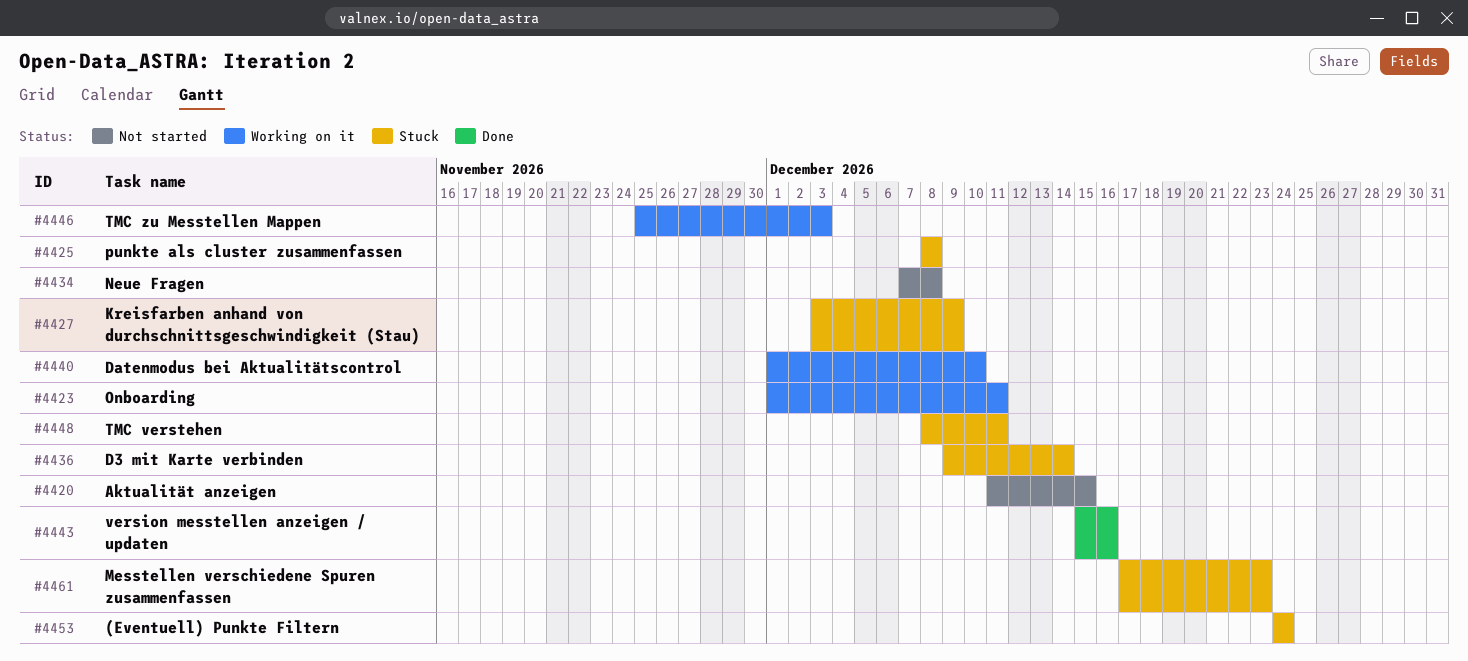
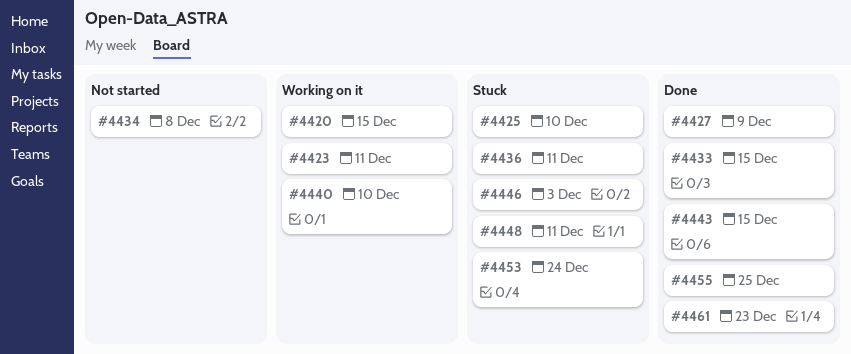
#4420, status: Not started -> Working on it
#4425, due: Dec 8 -> Dec 10
#4427, status: Stuck -> Done
#4433: none -> present
#4436, due: Dec 14 -> Dec 11
#4443, due: Dec 16 -> Dec 15
#4446, status: Working on it -> Stuck
#4455: none -> present
#4461, status: Stuck -> Done

